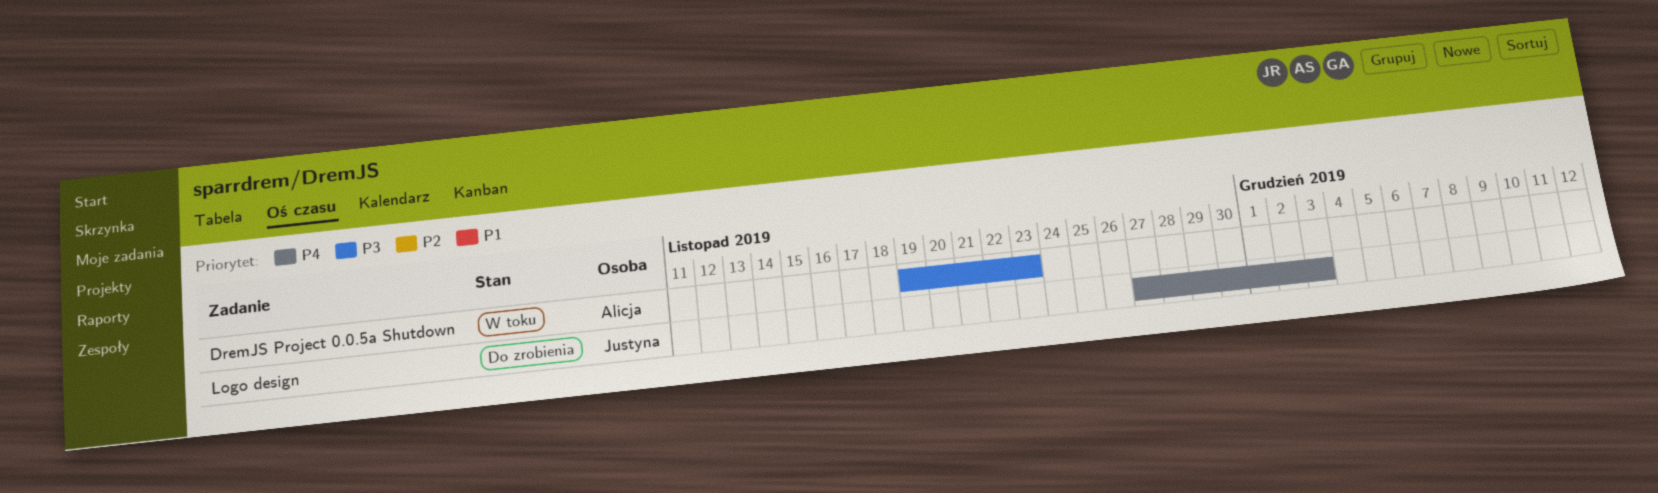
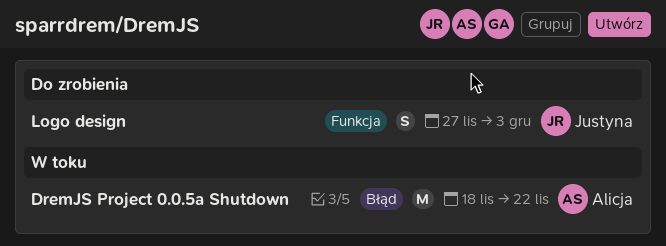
DremJS Project 0.0.5a Shutdown, start: Nov 19 -> Nov 18
DremJS Project 0.0.5a Shutdown, due: Nov 23 -> Nov 22

